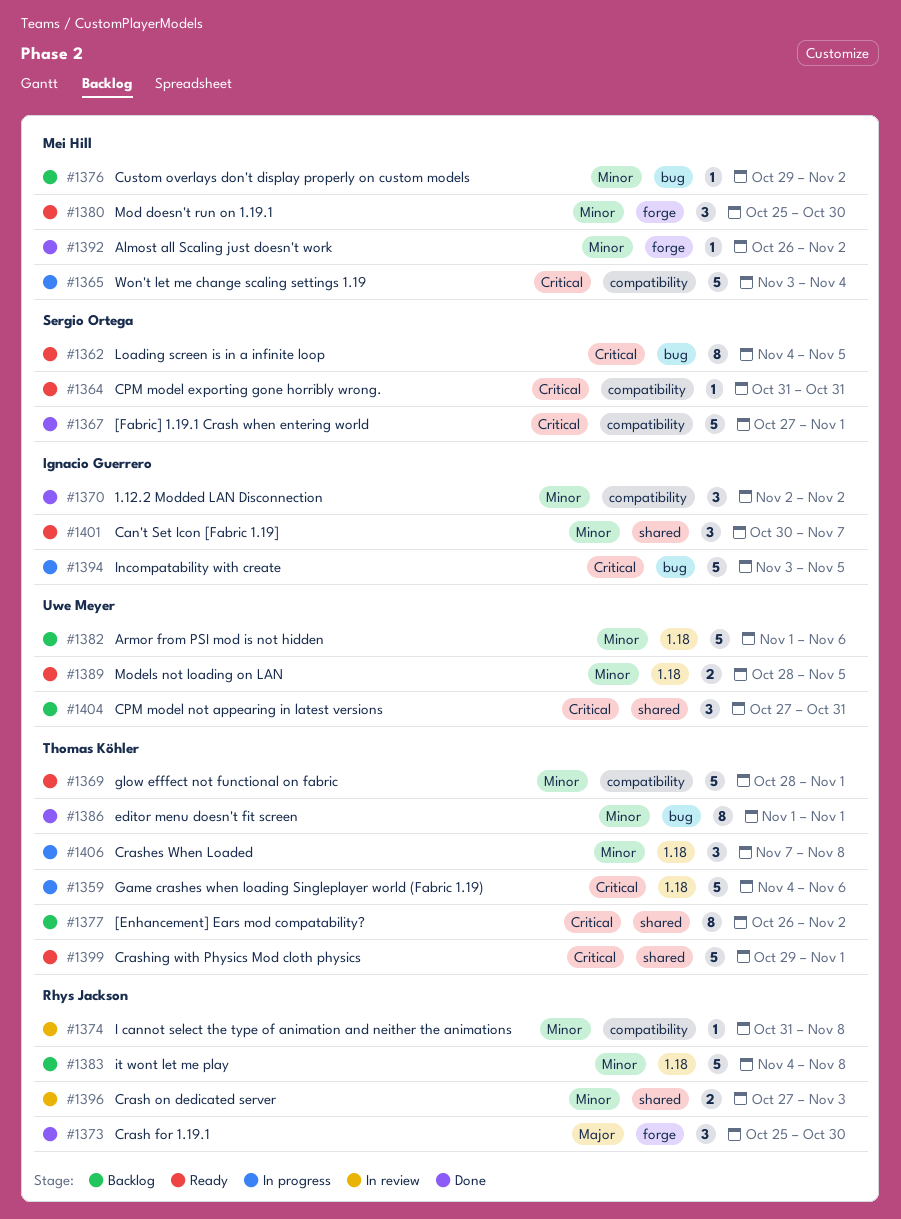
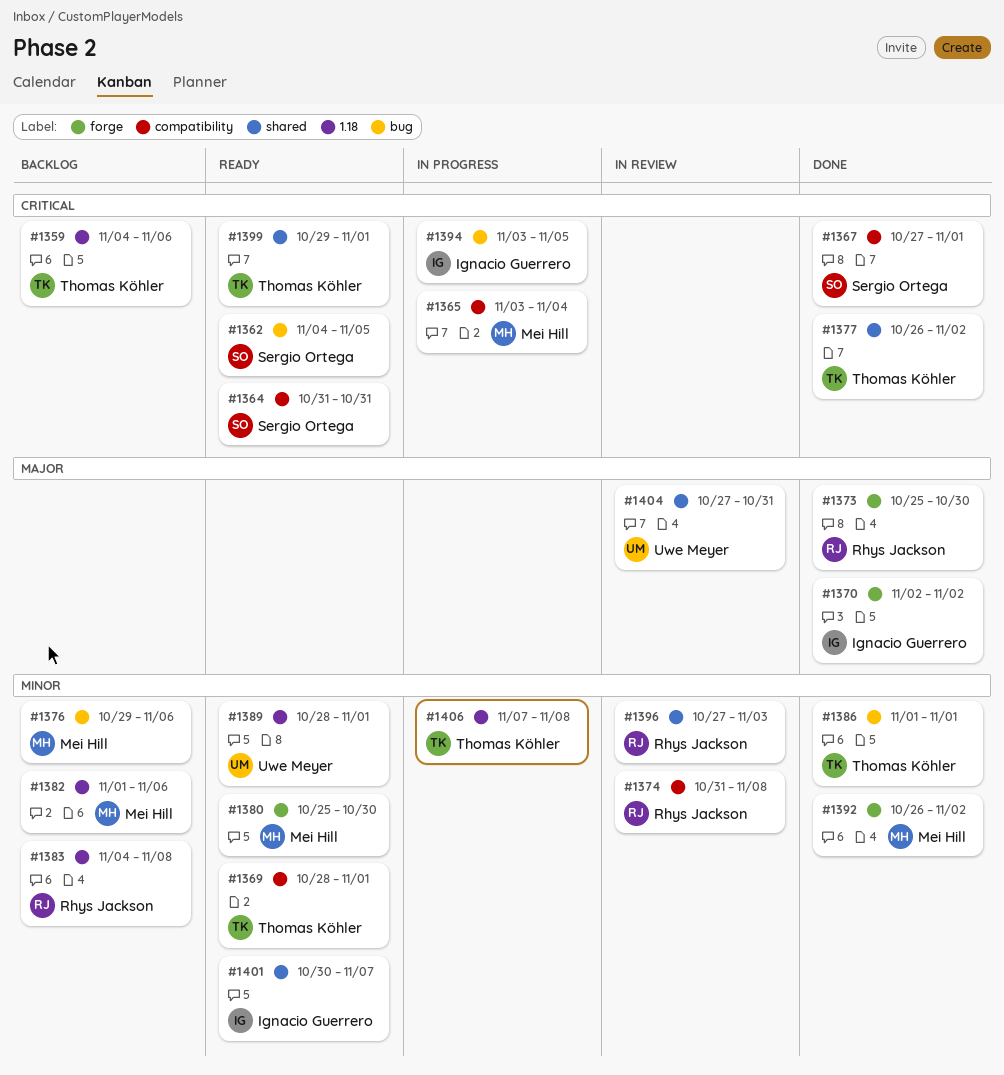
#1359, status: In progress -> Backlog
#1370, priority: Minor -> Major
#1370, label: compatibility -> forge
#1376, due: Nov 2 -> Nov 6
#1377, status: Backlog -> Done
#1382, owner: Uwe Meyer -> Mei Hill
#1389, due: Nov 5 -> Nov 1
#1404, status: Backlog -> In review
#1404, priority: Critical -> Major

